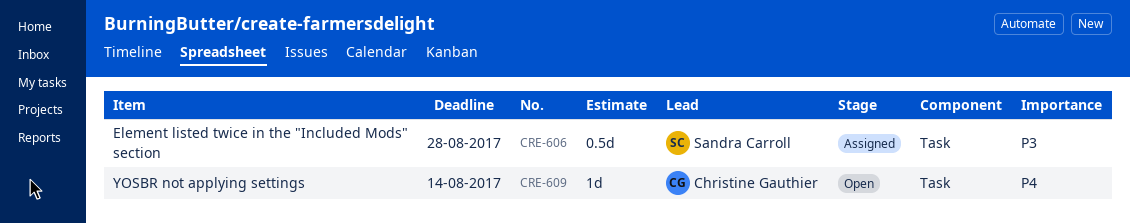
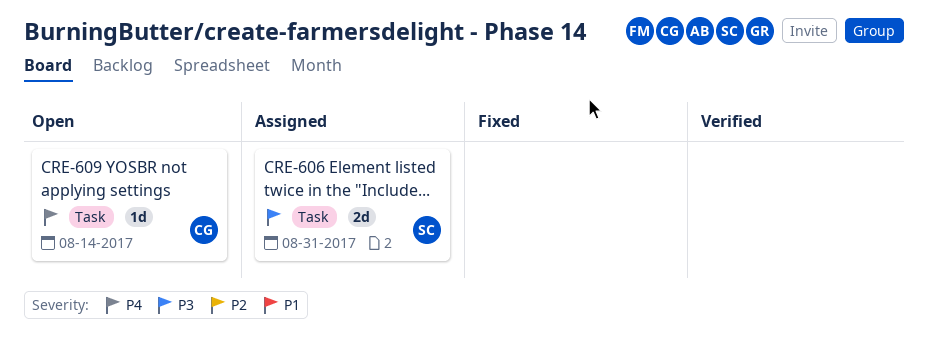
CRE-606, estimate: 0.5d -> 2d
CRE-606, due: Aug 28 -> Aug 31

